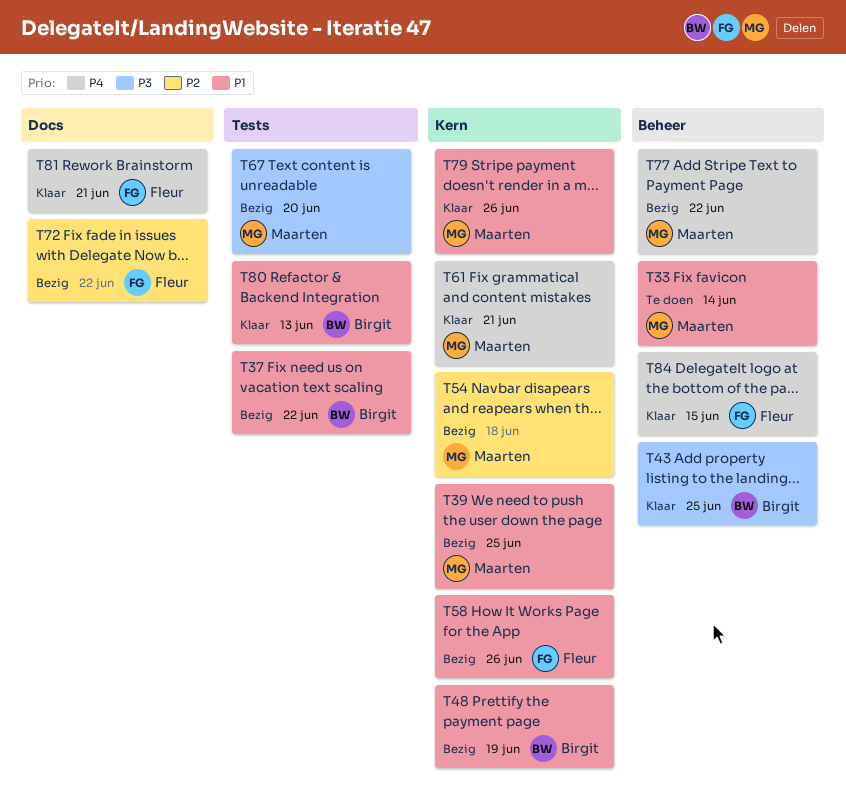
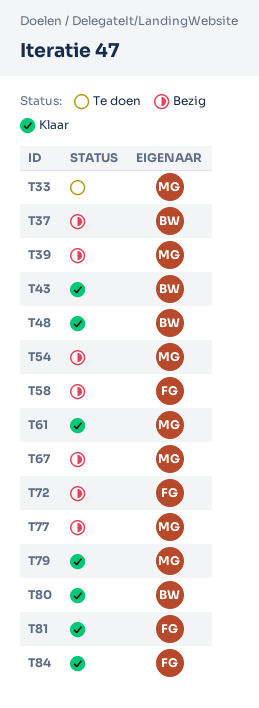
T48, status: Bezig -> Klaar

